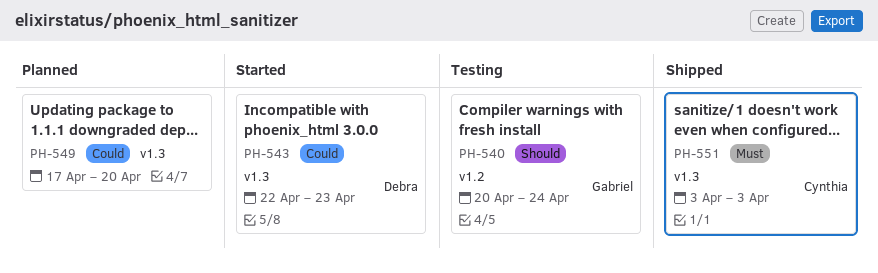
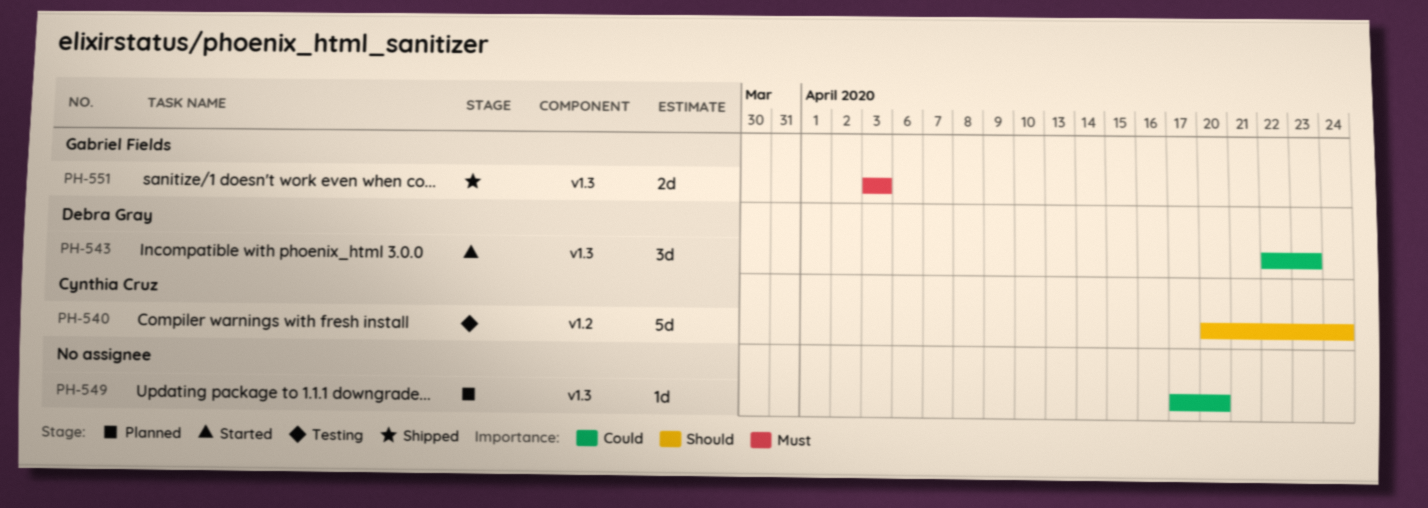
PH-540, owner: Gabriel Fields -> Cynthia Cruz
PH-551, owner: Cynthia Cruz -> Gabriel Fields

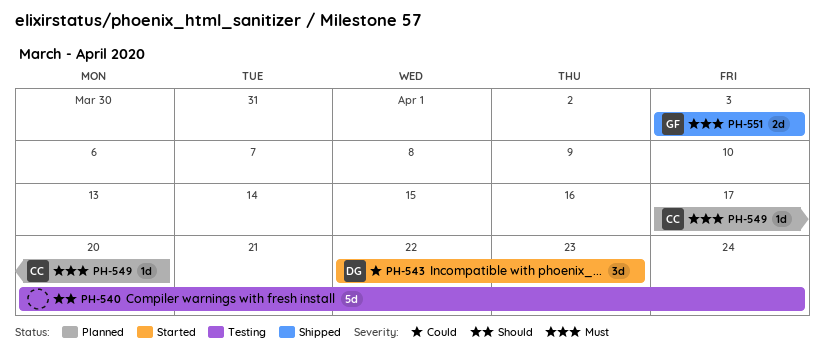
PH-540, owner: Cynthia Cruz -> none
PH-549, owner: none -> Cynthia Cruz
PH-549, priority: Could -> Must

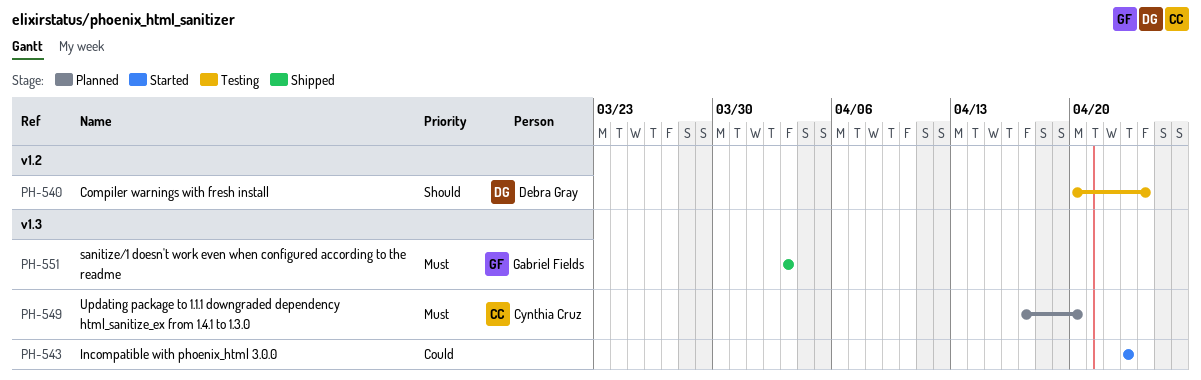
PH-540, owner: none -> Debra Gray
PH-543, owner: Debra Gray -> none
PH-543, start: Apr 22 -> Apr 23

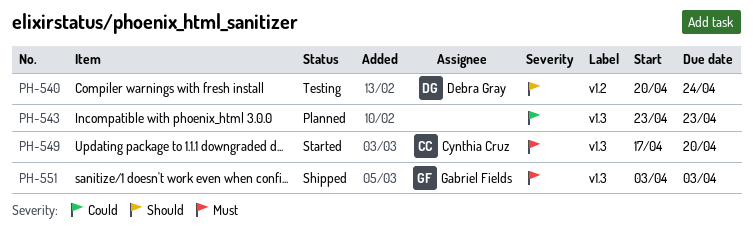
PH-543, status: Started -> Planned
PH-549, status: Planned -> Started

